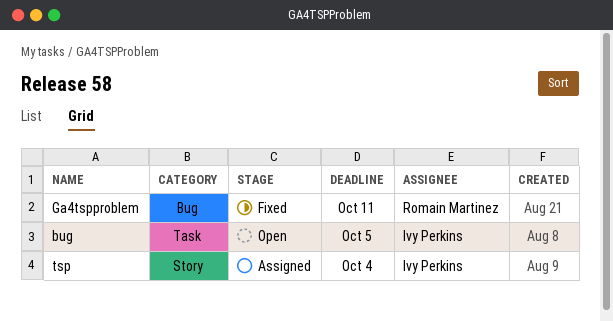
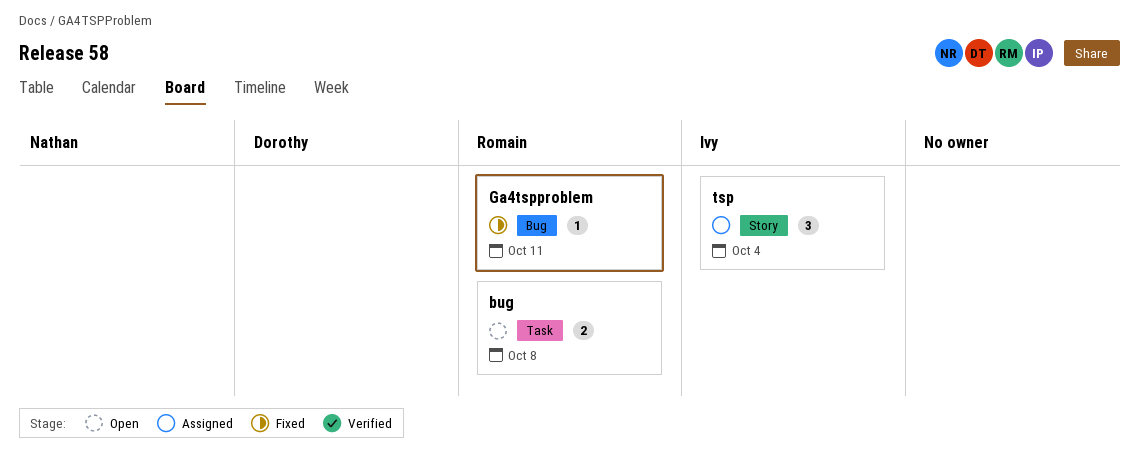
bug, owner: Ivy Perkins -> Romain Martinez
bug, due: Oct 5 -> Oct 8

